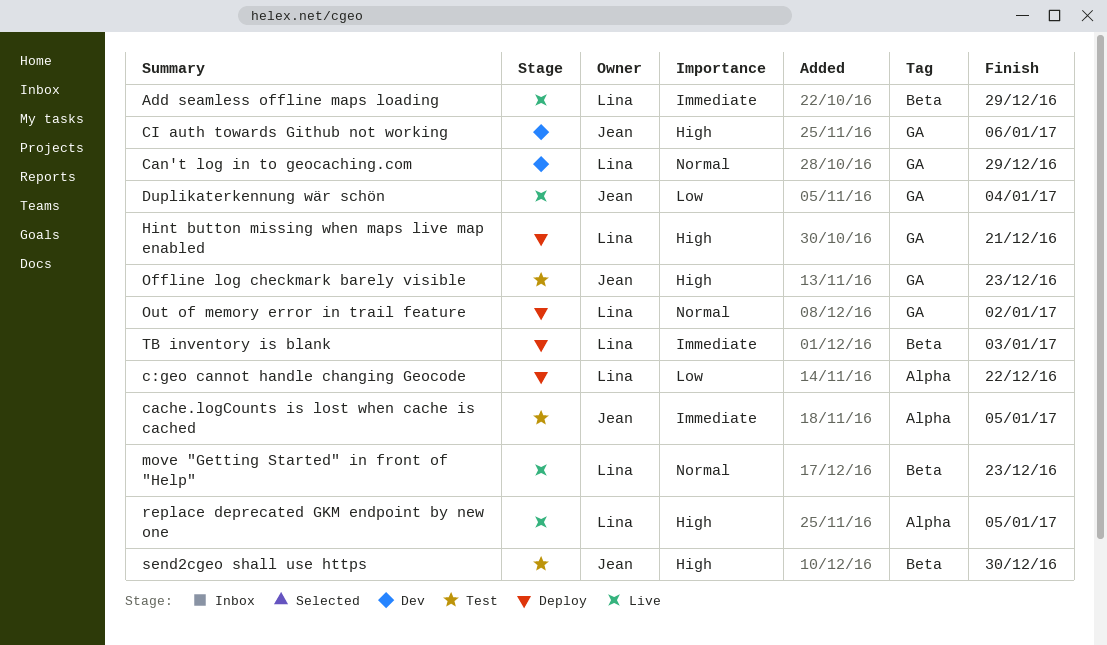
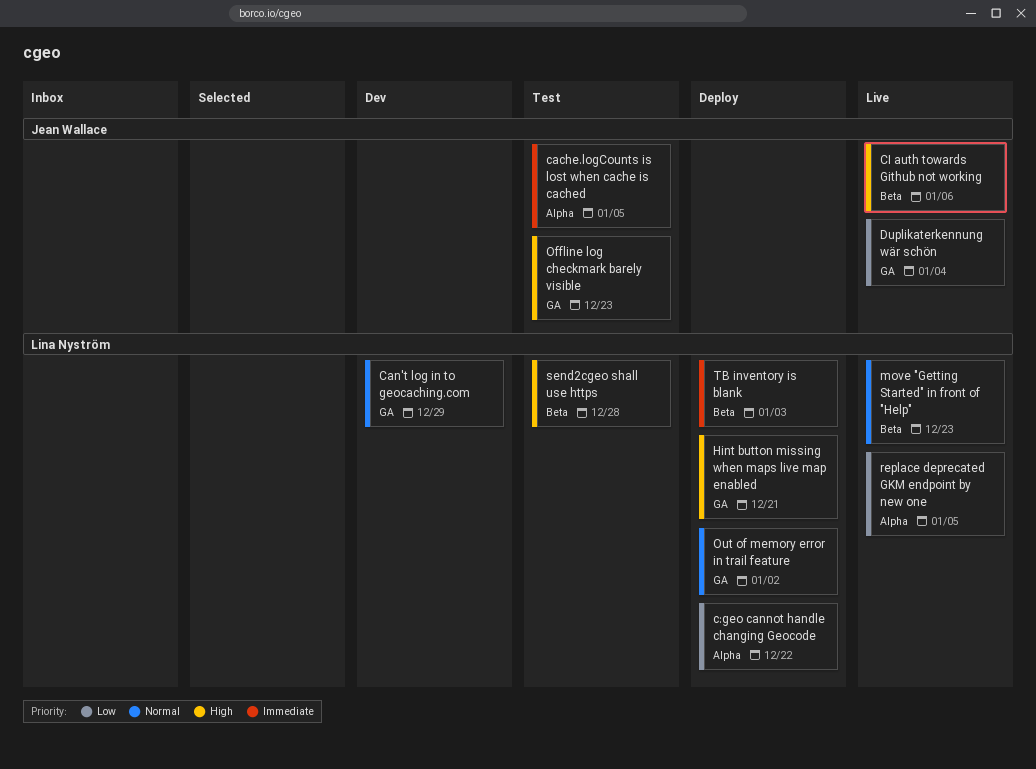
Add seamless offline maps loading: present -> none
CI auth towards Github not working, status: Dev -> Live
CI auth towards Github not working, label: GA -> Beta
replace deprecated GKM endpoint by new one, priority: High -> Low
send2cgeo shall use https, owner: Jean Wallace -> Lina Nyström
send2cgeo shall use https, due: Dec 30 -> Dec 28

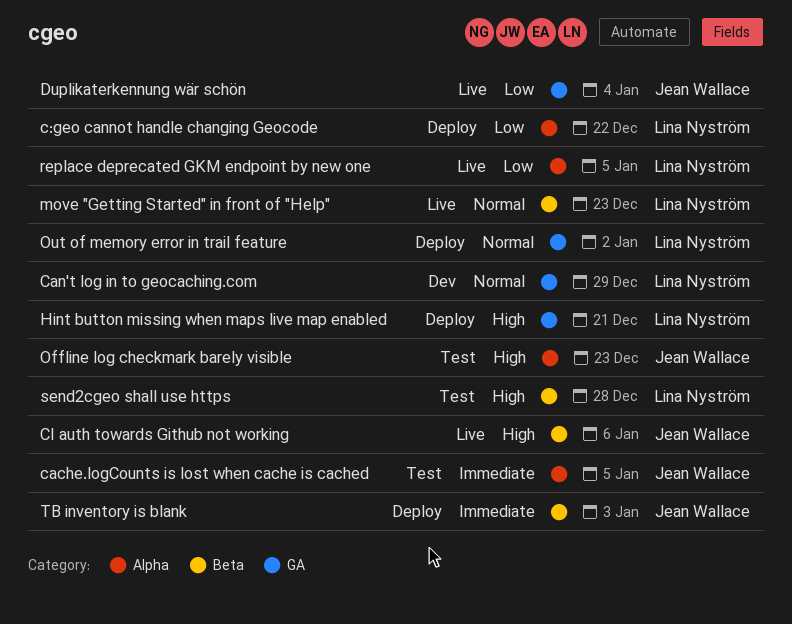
Offline log checkmark barely visible, label: GA -> Alpha
TB inventory is blank, owner: Lina Nyström -> Jean Wallace

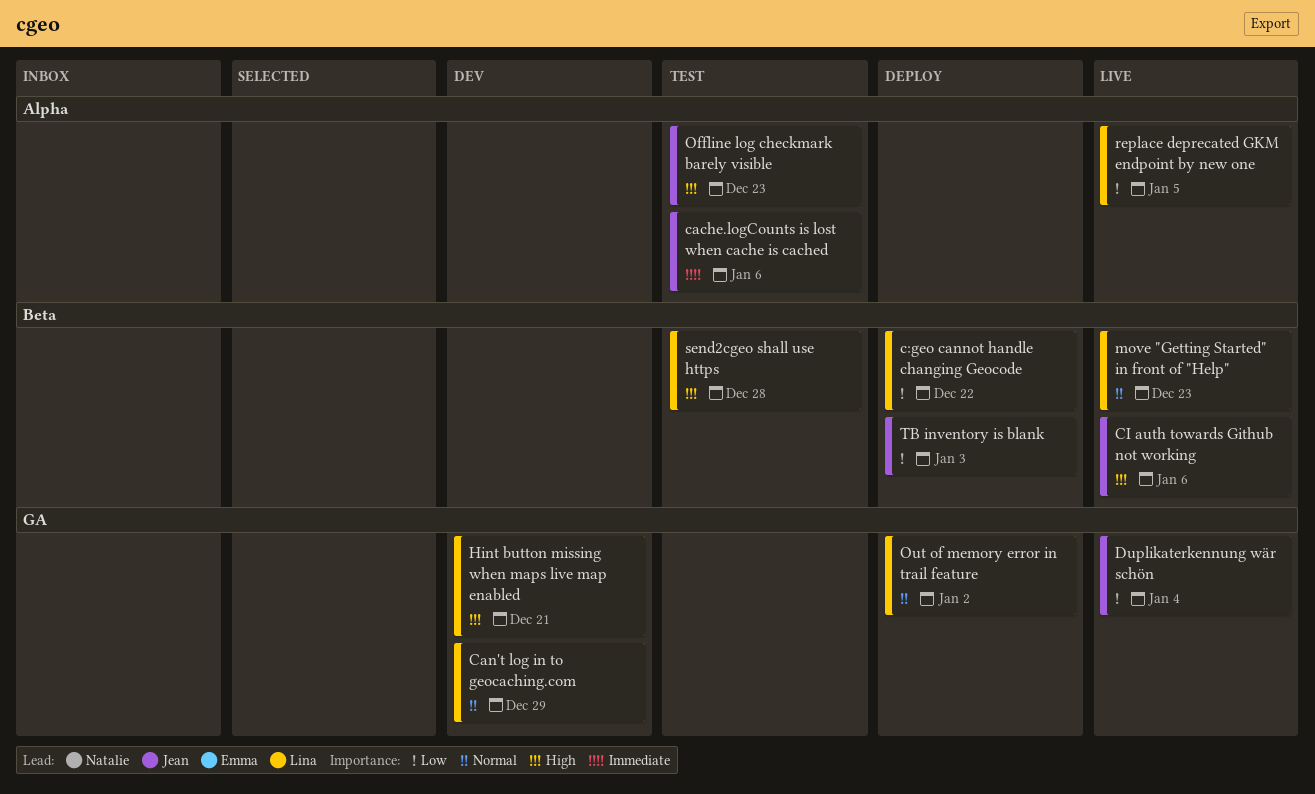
c:geo cannot handle changing Geocode, label: Alpha -> Beta
cache.logCounts is lost when cache is cached, due: Jan 5 -> Jan 6
Hint button missing when maps live map enabled, status: Deploy -> Dev
TB inventory is blank, priority: Immediate -> Low

